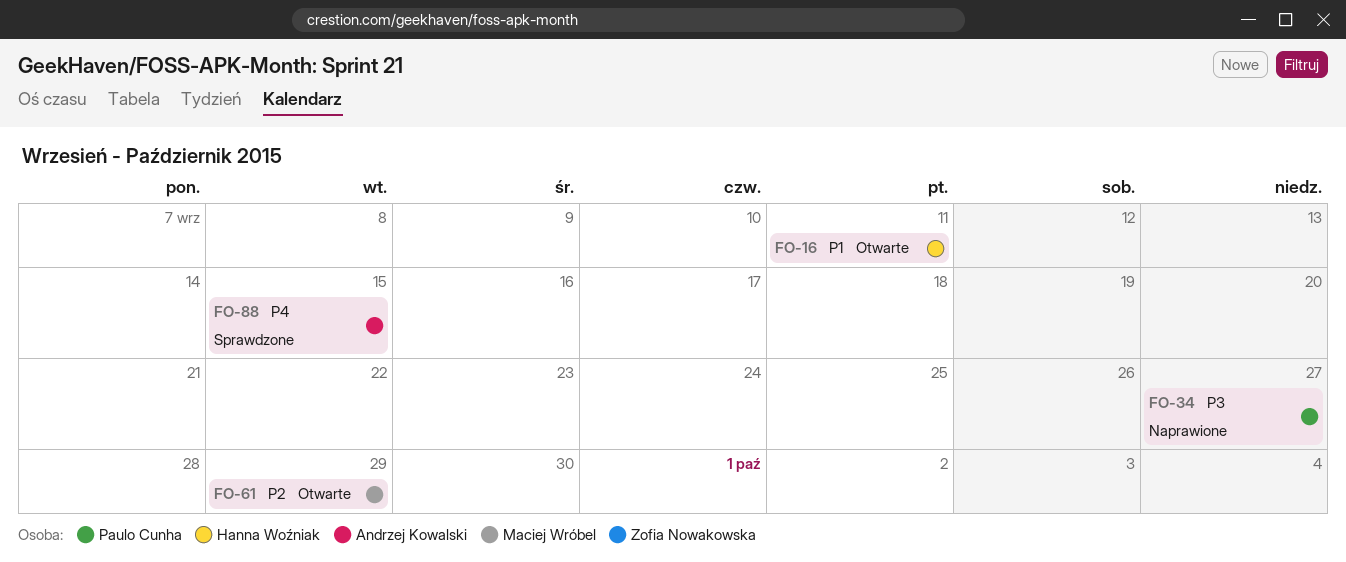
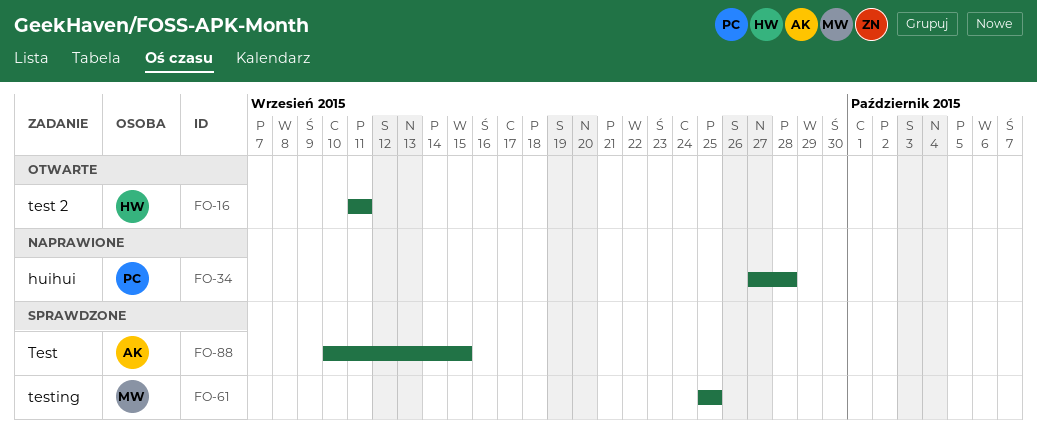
FO-34, due: Sep 27 -> Sep 28
FO-61, status: Otwarte -> Sprawdzone
FO-61, due: Sep 29 -> Sep 25

